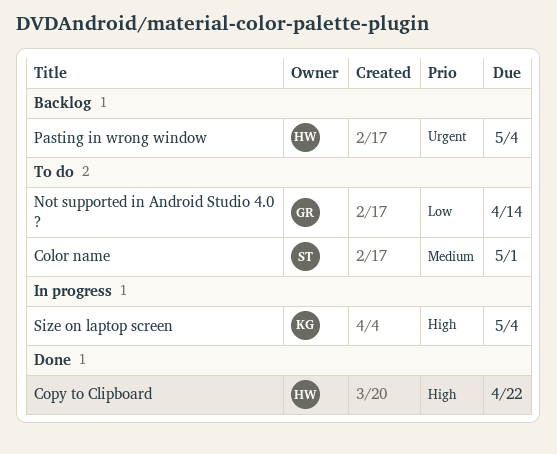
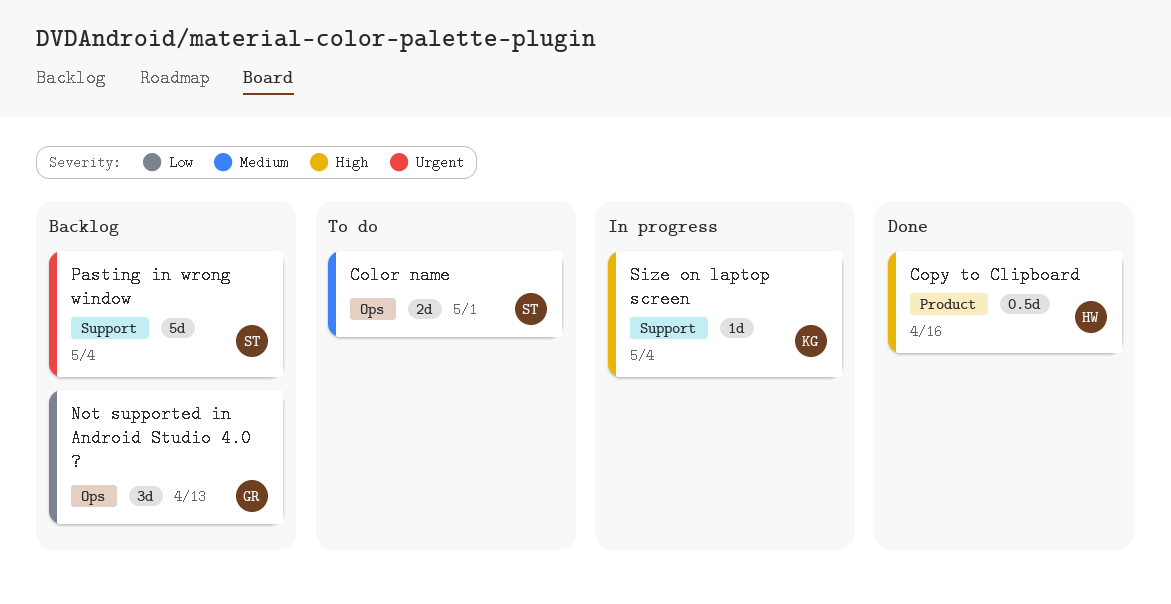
Copy to Clipboard, due: Apr 22 -> Apr 16
Not supported in Android Studio 4.0 ?, status: To do -> Backlog
Not supported in Android Studio 4.0 ?, due: Apr 14 -> Apr 13
Pasting in wrong window, owner: HW -> ST

